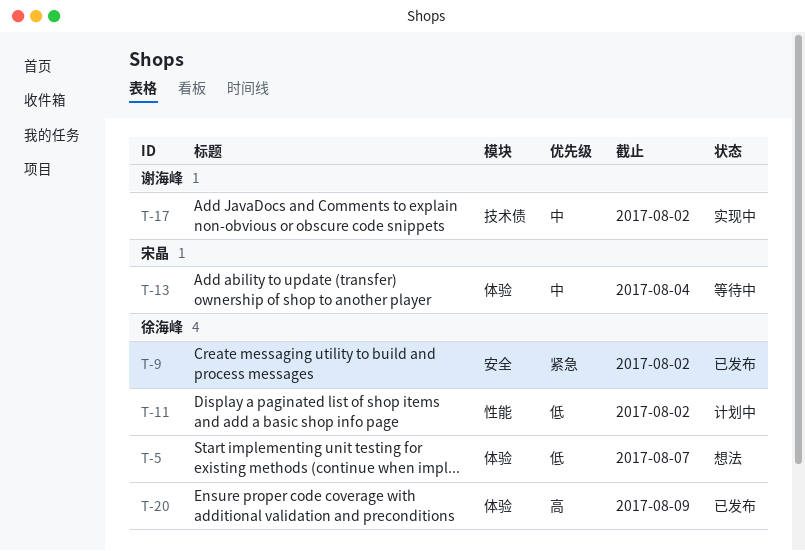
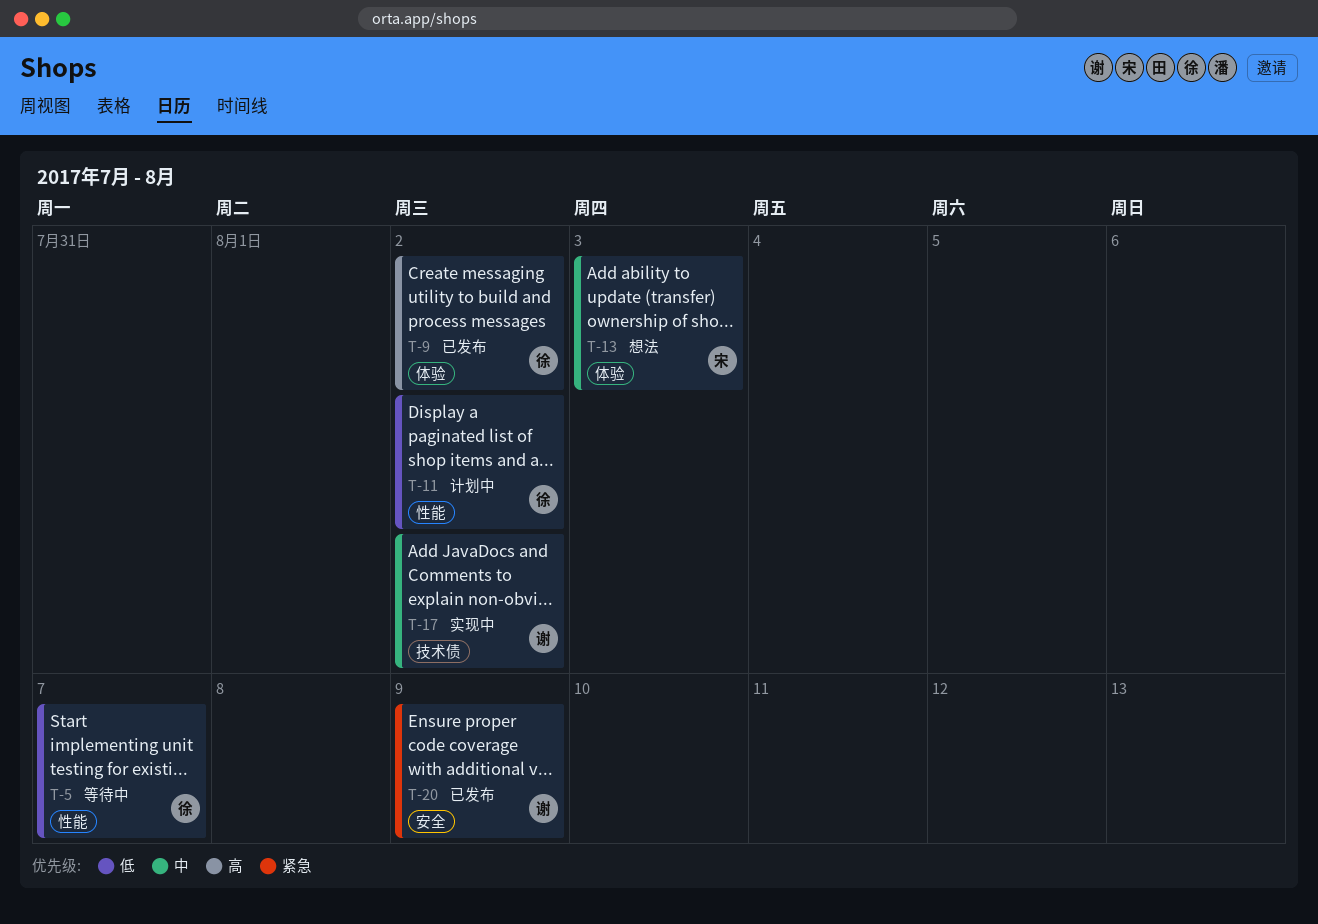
T-5, status: 想法 -> 等待中
T-5, label: 体验 -> 性能
T-9, priority: 紧急 -> 高
T-9, label: 安全 -> 体验
T-13, status: 等待中 -> 想法
T-13, due: Aug 4 -> Aug 3
T-20, owner: 徐海峰 -> 谢海峰
T-20, priority: 高 -> 紧急
T-20, label: 体验 -> 安全

